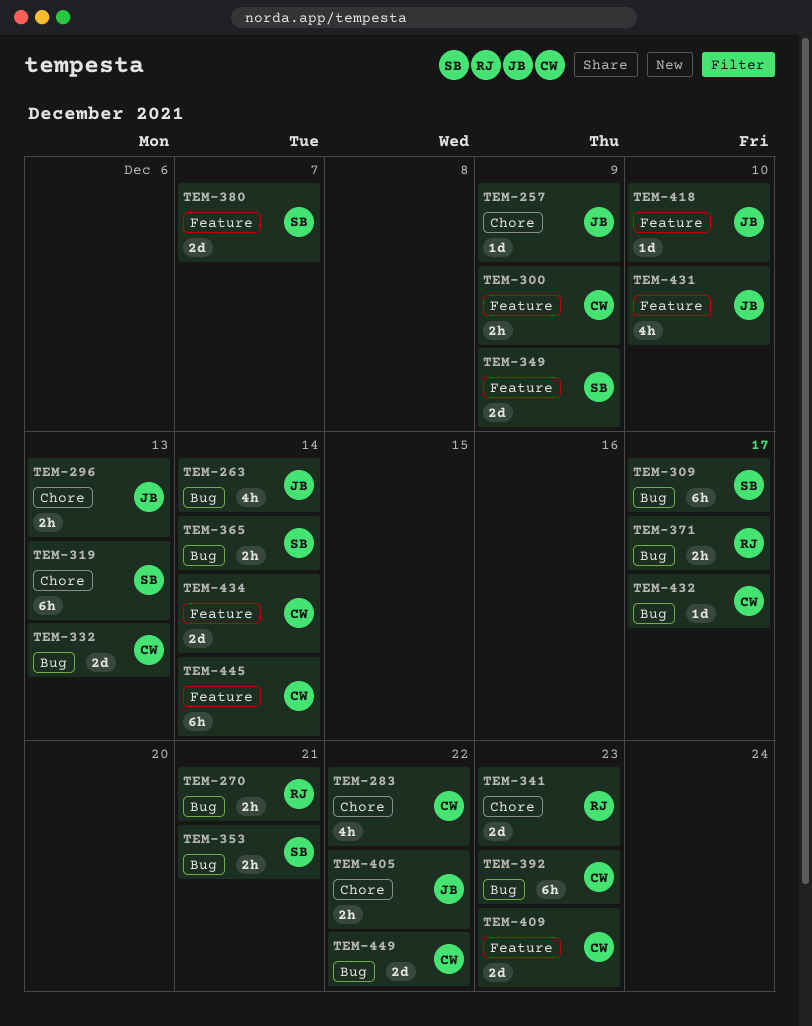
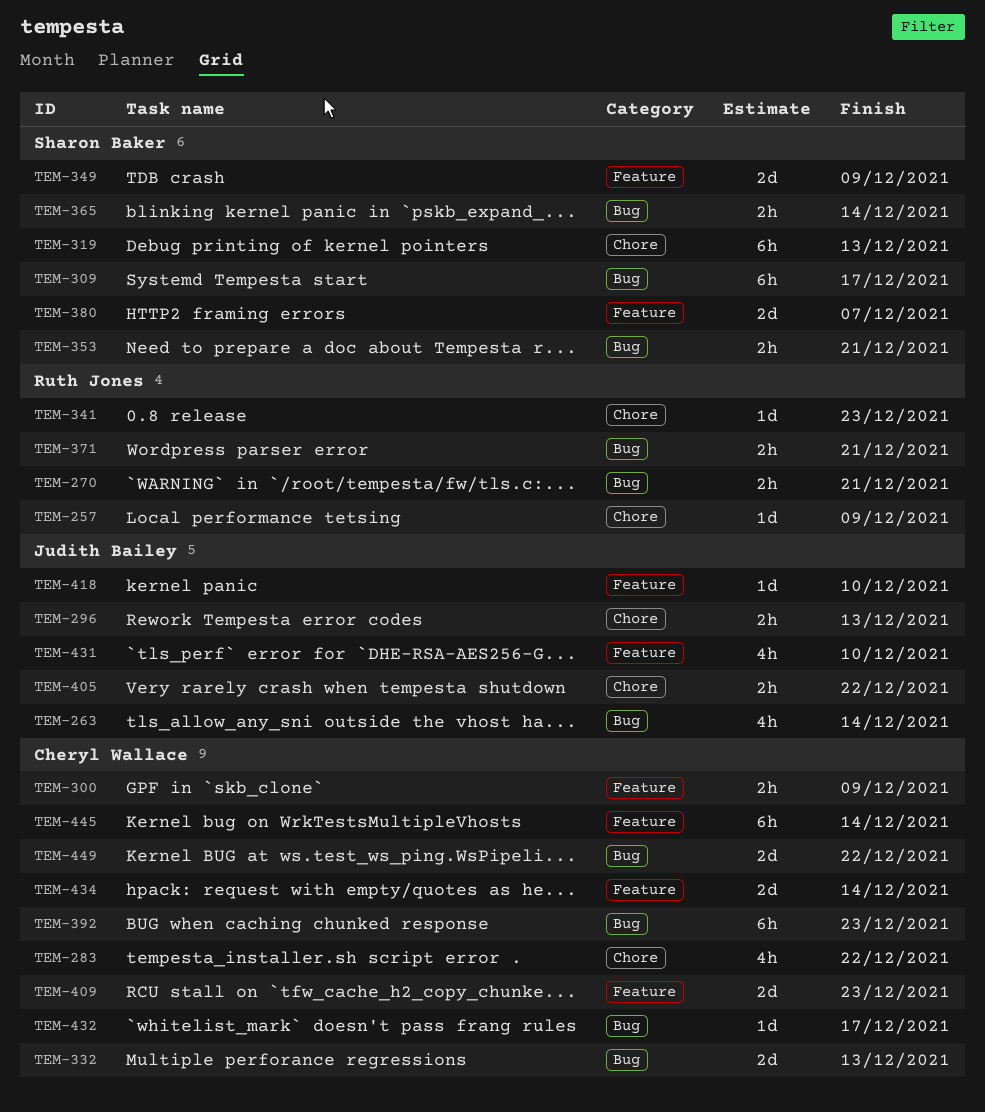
TEM-257, owner: Judith Bailey -> Ruth Jones
TEM-341, estimate: 2d -> 1d
TEM-371, due: Dec 17 -> Dec 21

